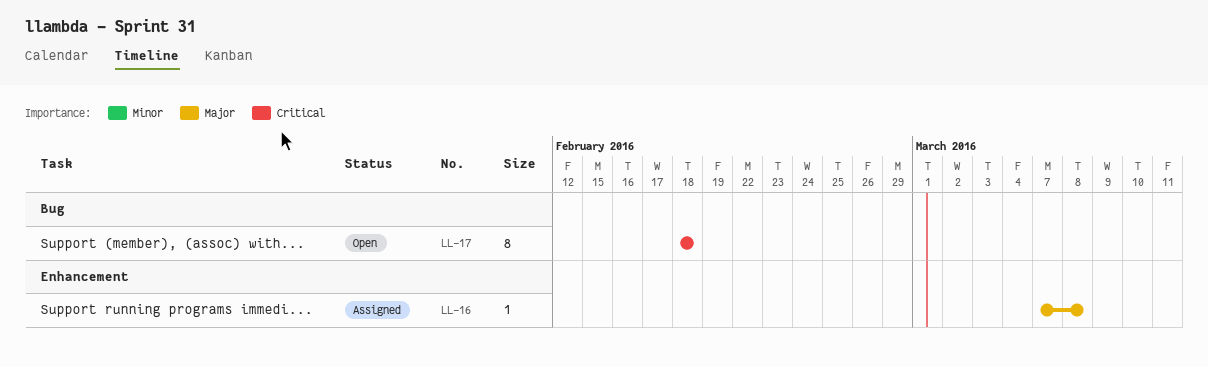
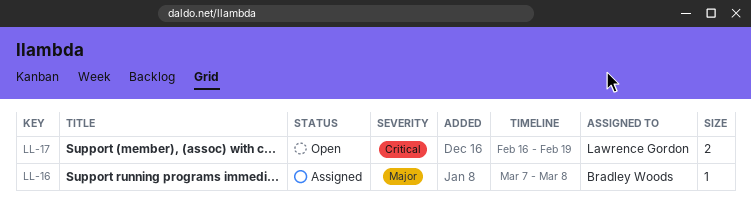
LL-17, estimate: 8 -> 2
LL-17, start: Feb 18 -> Feb 16
LL-17, due: Feb 18 -> Feb 19

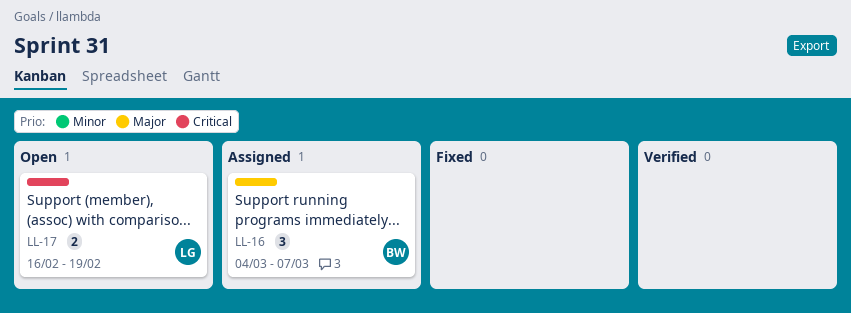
LL-16, estimate: 1 -> 3
LL-16, start: Mar 7 -> Mar 4
LL-16, due: Mar 8 -> Mar 7

